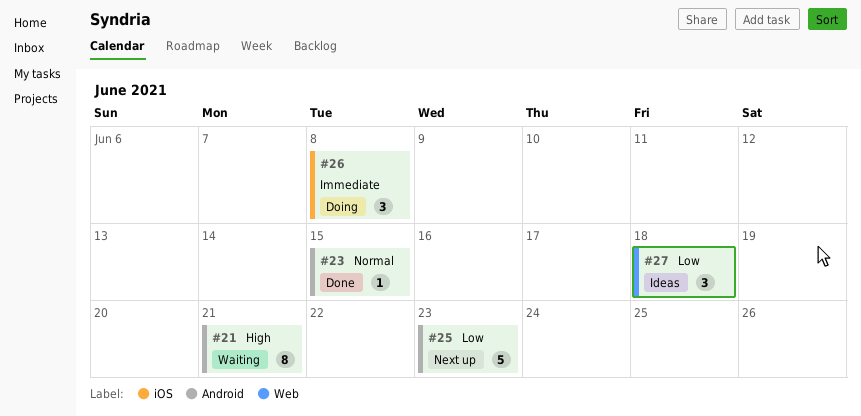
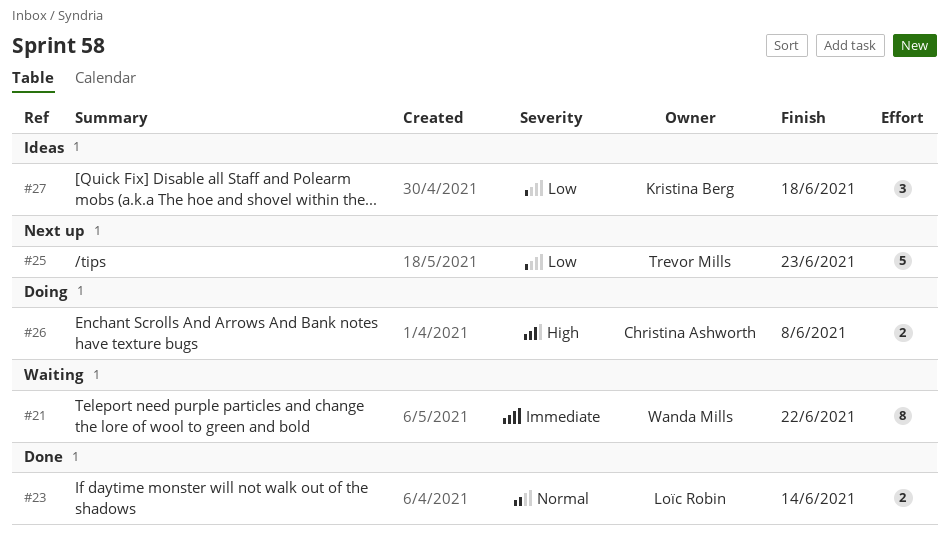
#21, priority: High -> Immediate
#21, due: Jun 21 -> Jun 22
#23, estimate: 1 -> 2
#23, due: Jun 15 -> Jun 14
#26, priority: Immediate -> High
#26, estimate: 3 -> 2

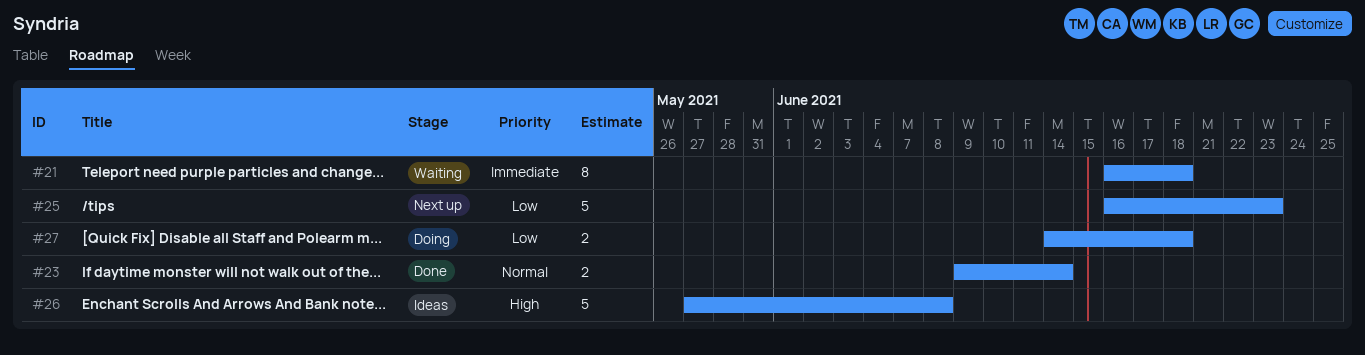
#21, due: Jun 22 -> Jun 18
#26, status: Doing -> Ideas
#26, estimate: 2 -> 5
#27, status: Ideas -> Doing
#27, estimate: 3 -> 2

